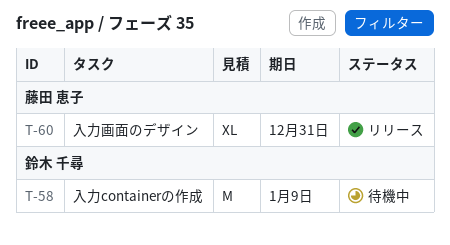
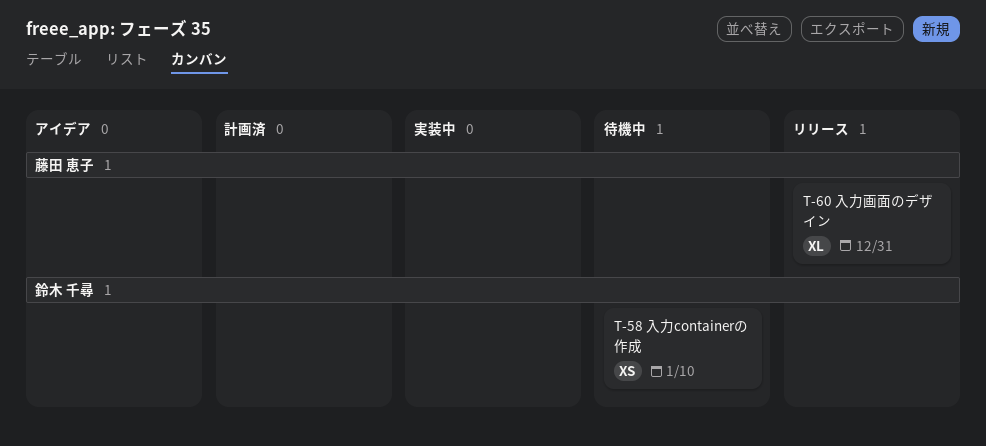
T-58, estimate: M -> XS
T-58, due: Jan 9 -> Jan 10

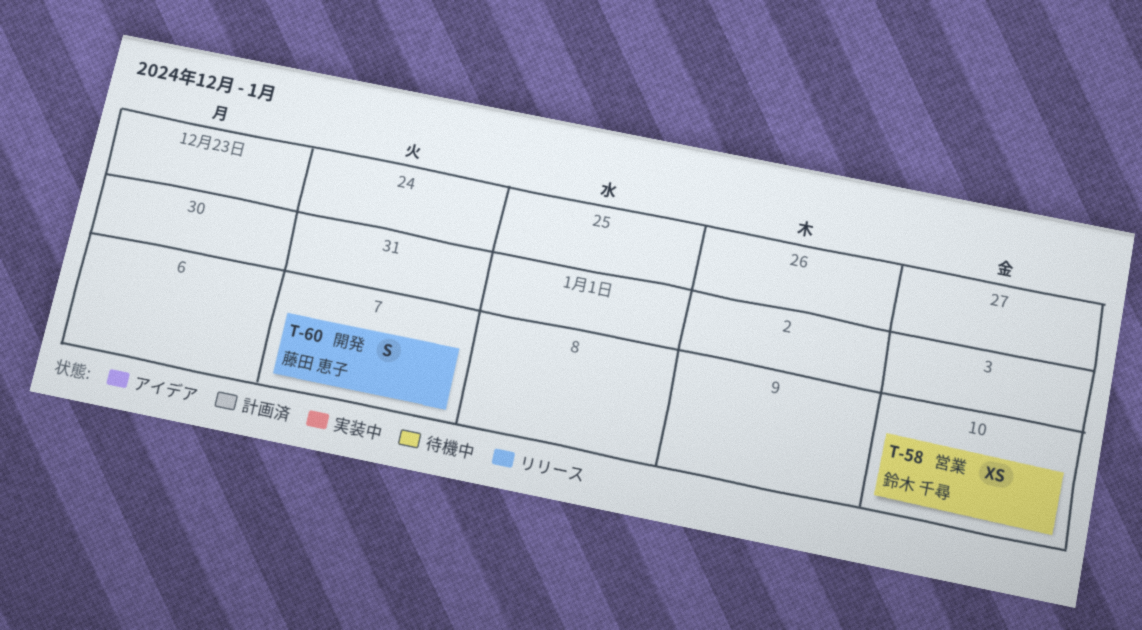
T-60, estimate: XL -> S
T-60, due: Dec 31 -> Jan 7

